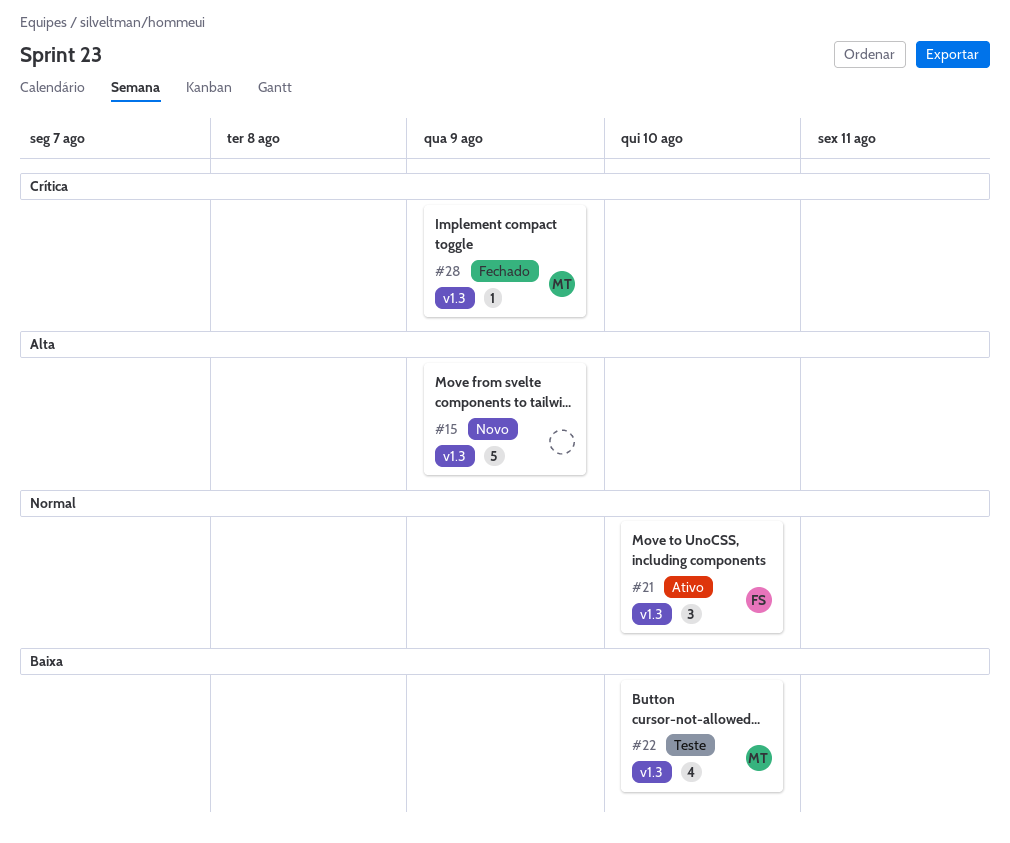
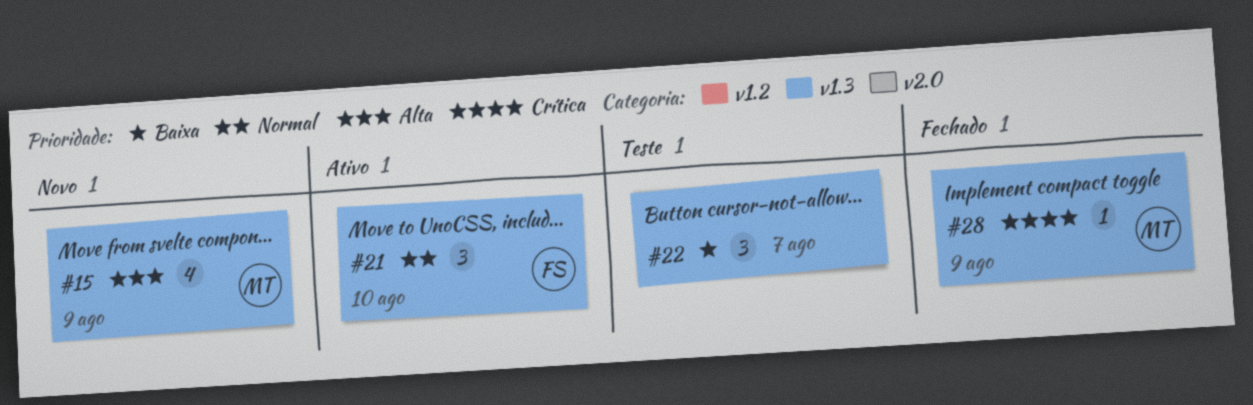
#15, owner: none -> MT
#15, estimate: 5 -> 4
#22, owner: MT -> none
#22, estimate: 4 -> 3
#22, due: Aug 10 -> Aug 7

